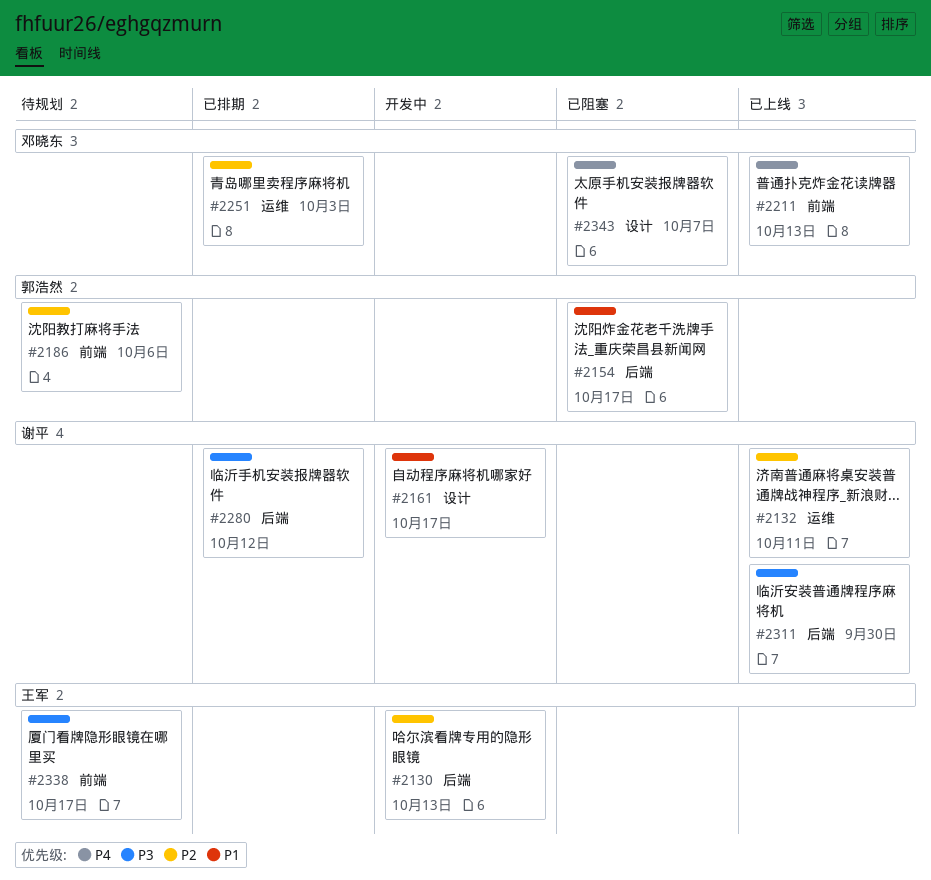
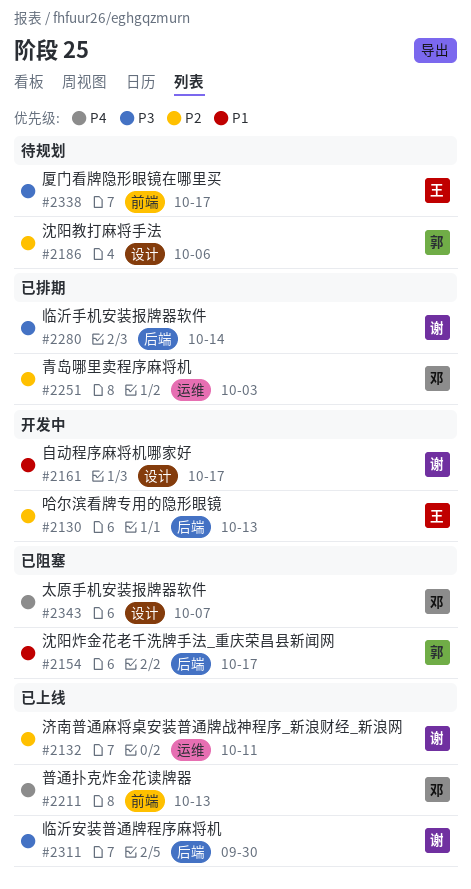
#2186, label: 前端 -> 设计
#2280, due: Oct 12 -> Oct 14

